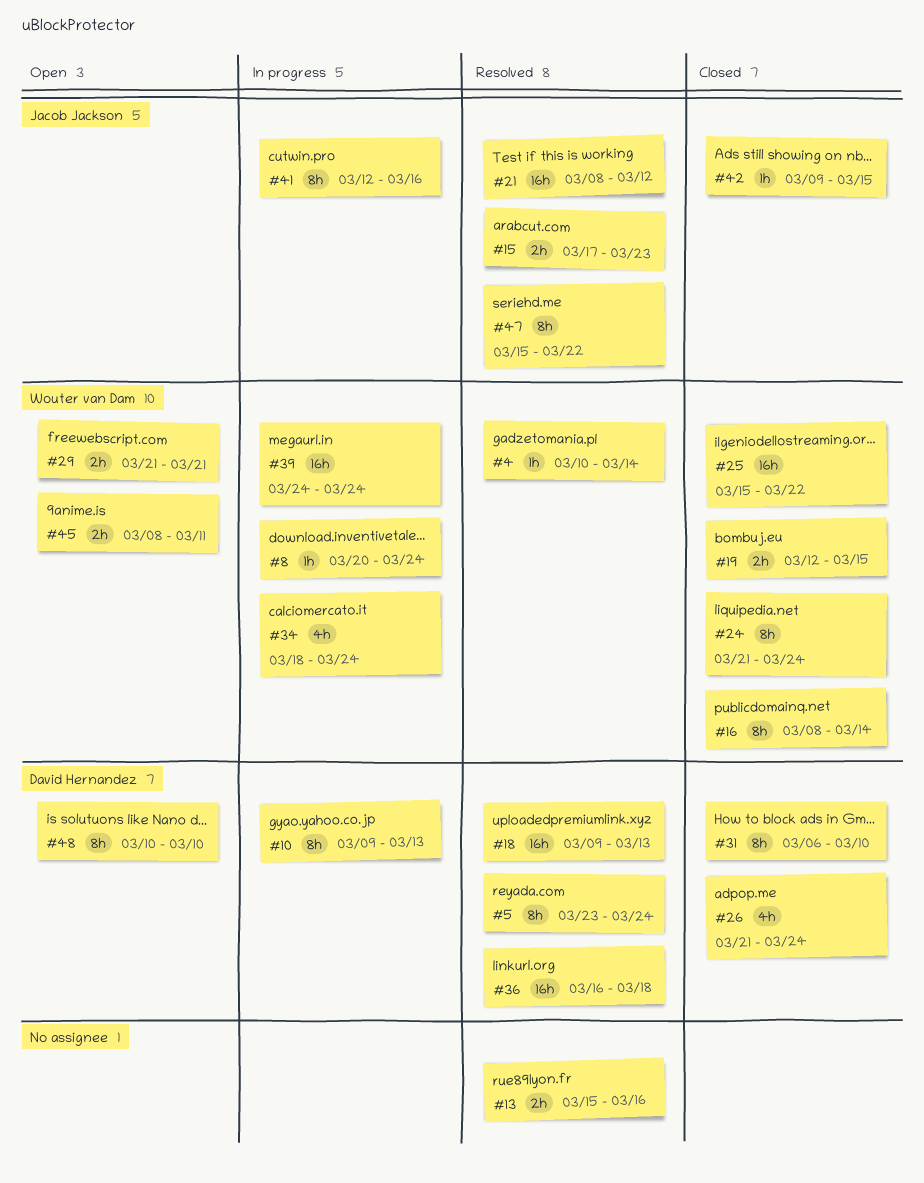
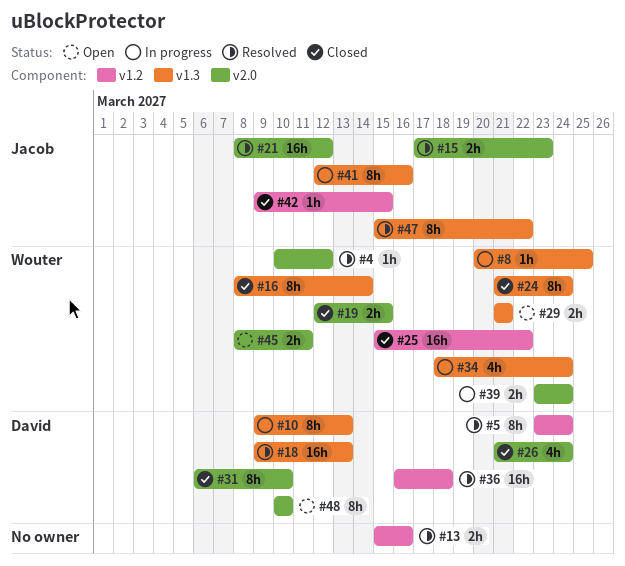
#4, due: Mar 14 -> Mar 12
#8, due: Mar 24 -> Mar 25
#39, estimate: 16h -> 2h
#39, start: Mar 24 -> Mar 23

